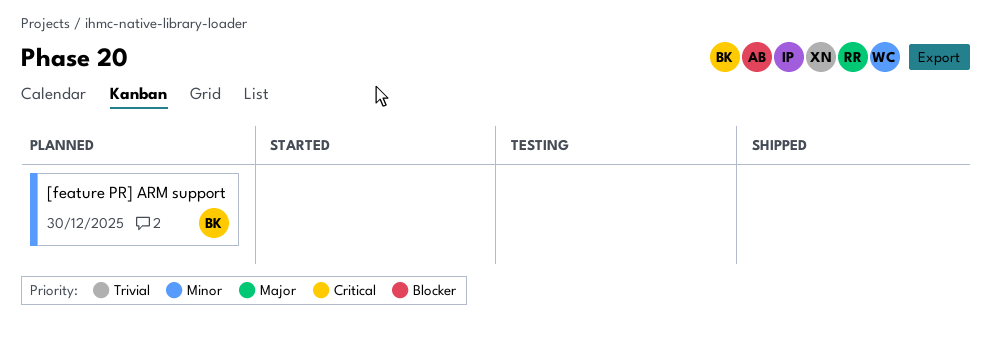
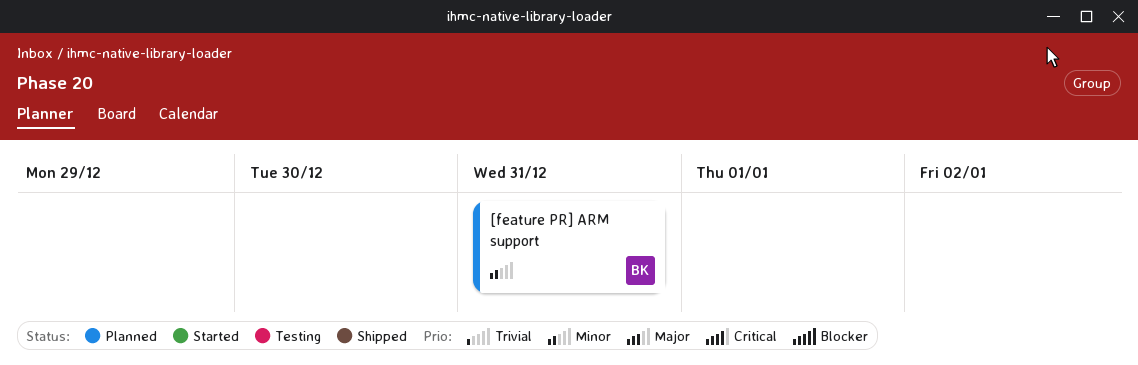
[feature PR] ARM support, due: Dec 30 -> Dec 31

